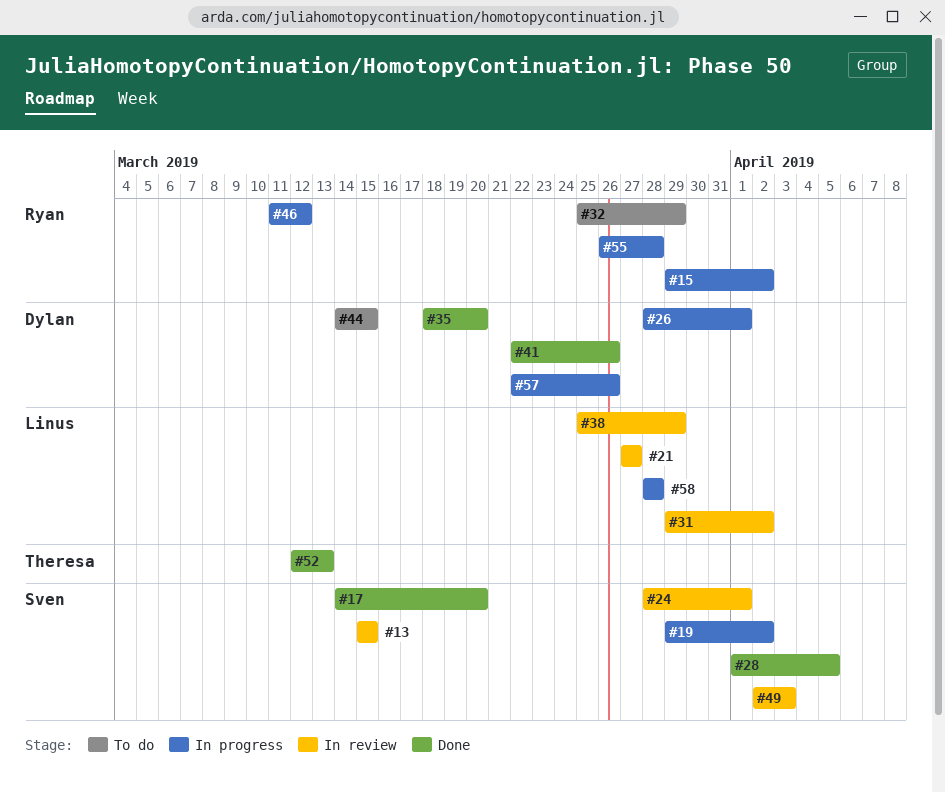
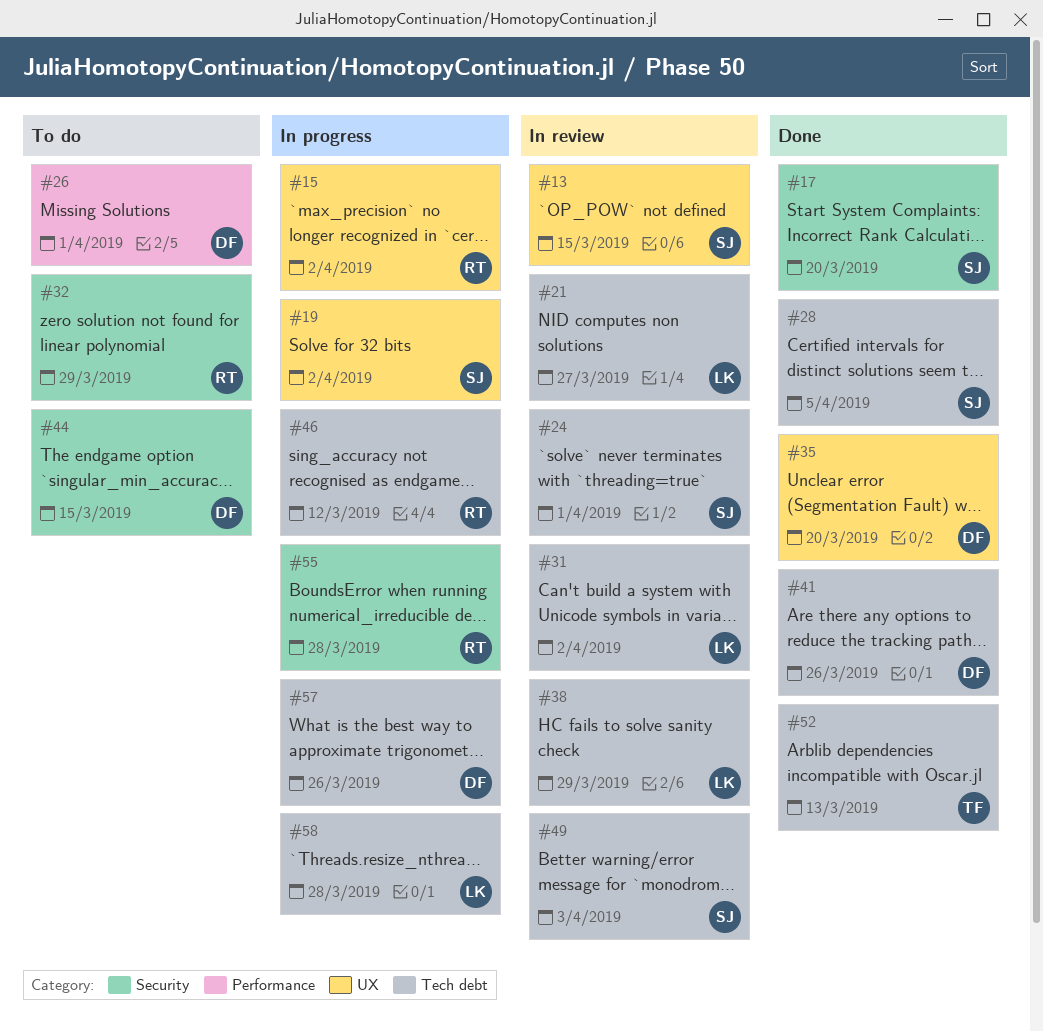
#26, status: In progress -> To do

